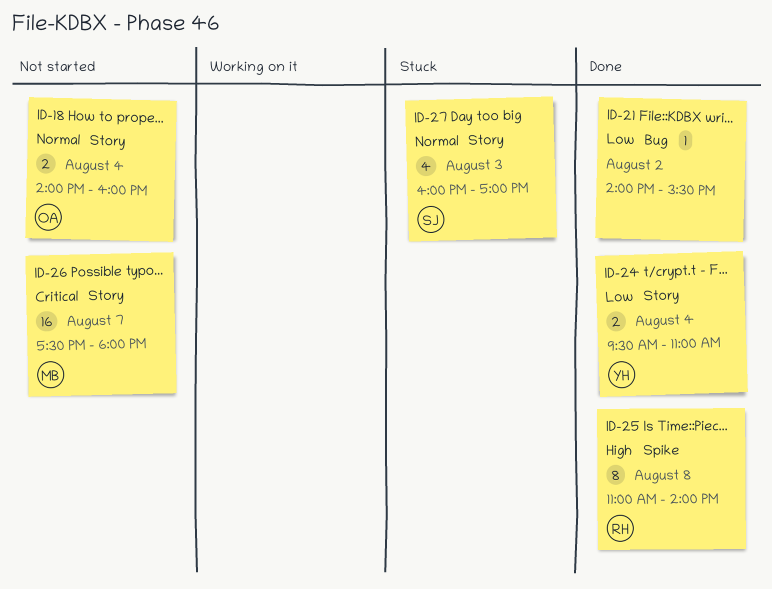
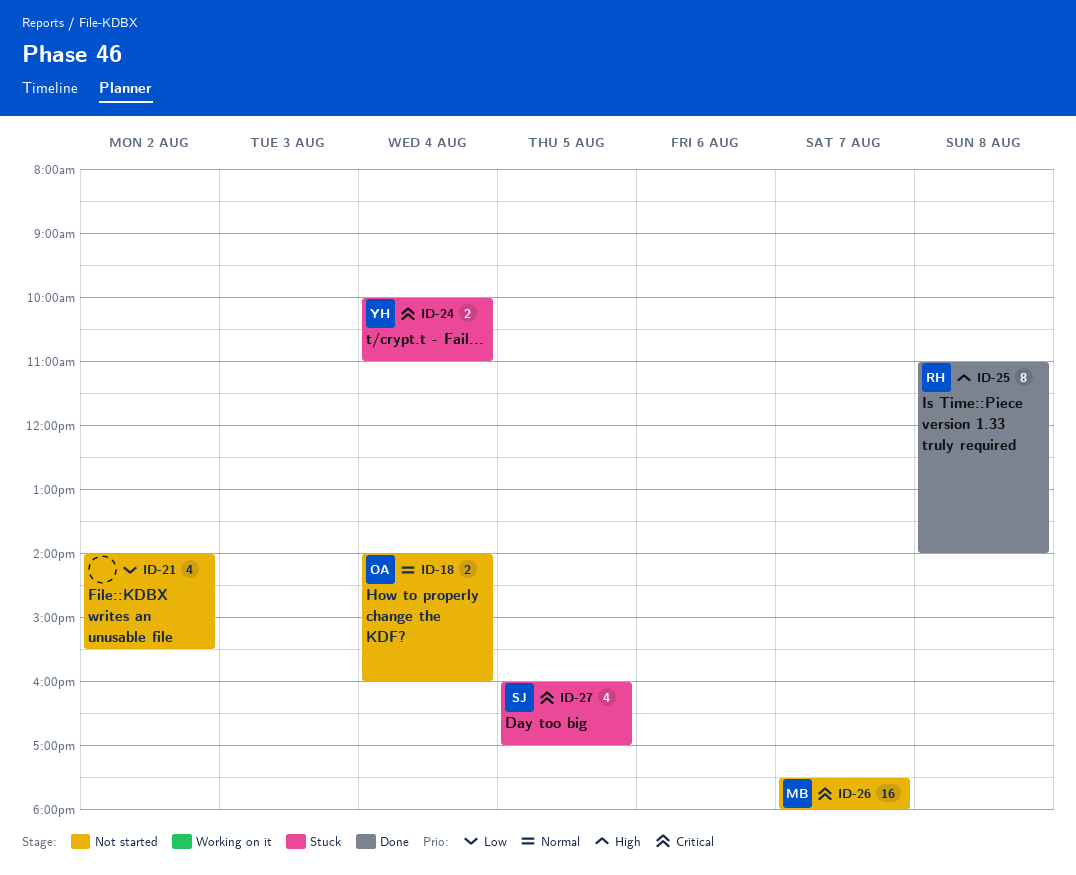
ID-21, status: Done -> Not started
ID-21, estimate: 1 -> 4
ID-24, status: Done -> Stuck
ID-24, priority: Low -> Critical
ID-24, begins: 09:30 -> 10:00
ID-27, priority: Normal -> Critical
ID-27, day: Aug 3 -> Aug 5

